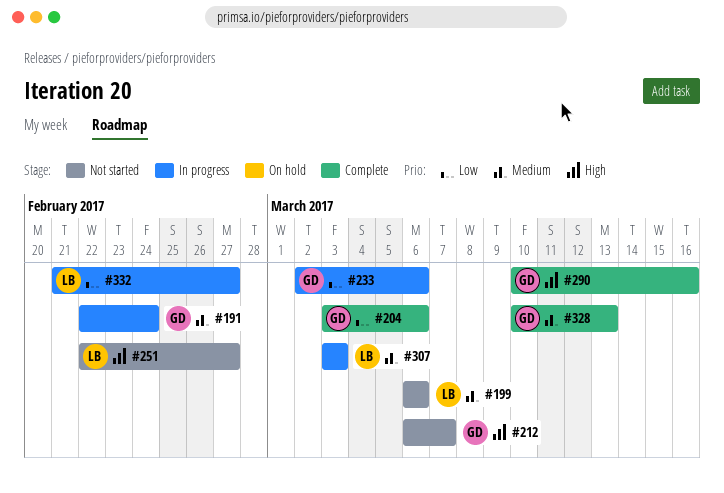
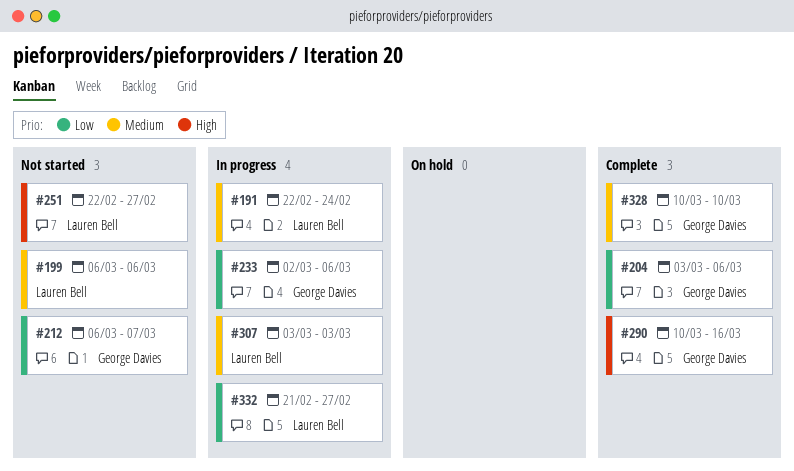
#191, owner: George Davies -> Lauren Bell
#212, priority: High -> Low
#328, due: Mar 13 -> Mar 10

